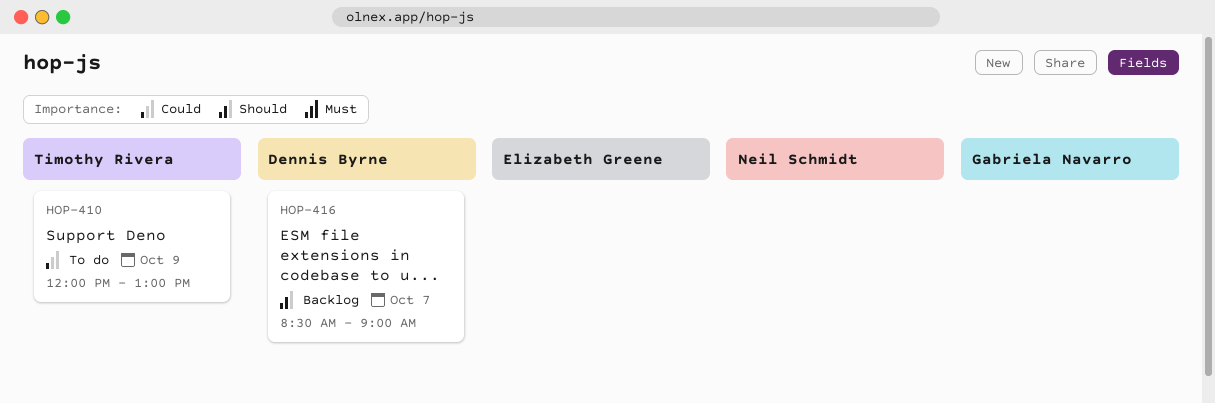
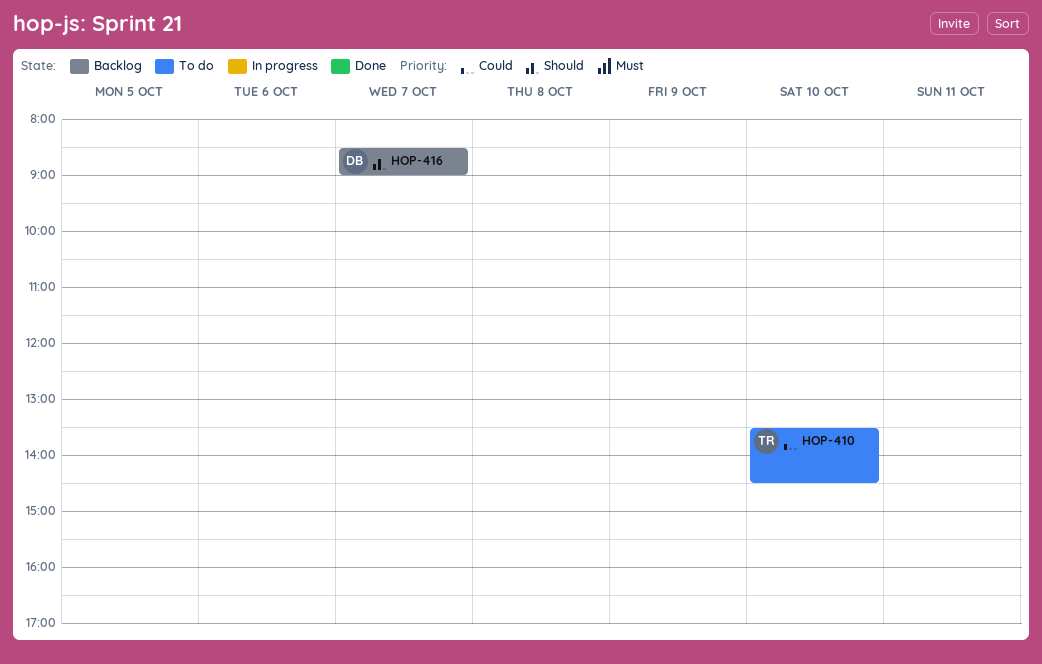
HOP-410, day: Oct 9 -> Oct 10
HOP-410, begins: 12:00 -> 13:30
HOP-410, ends: 13:00 -> 14:30

